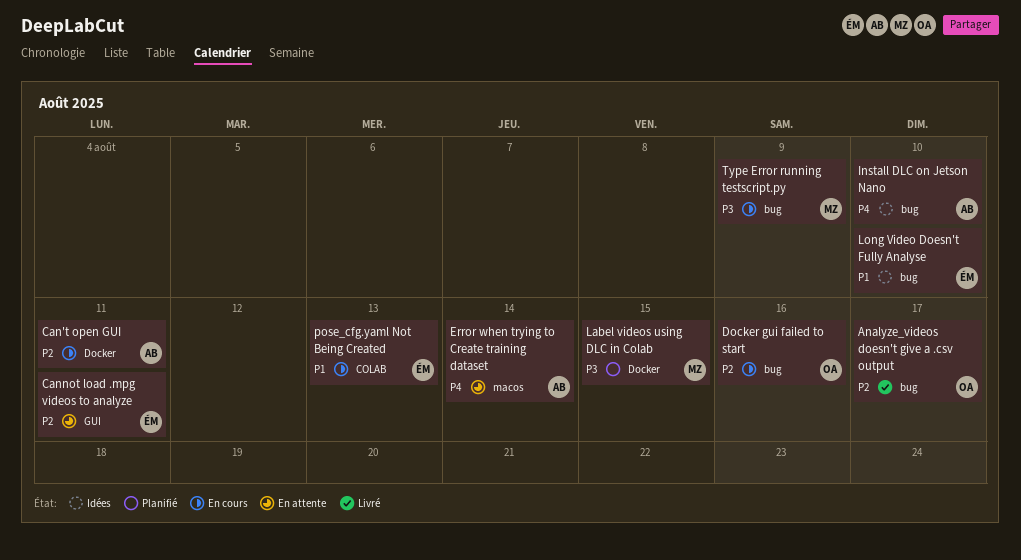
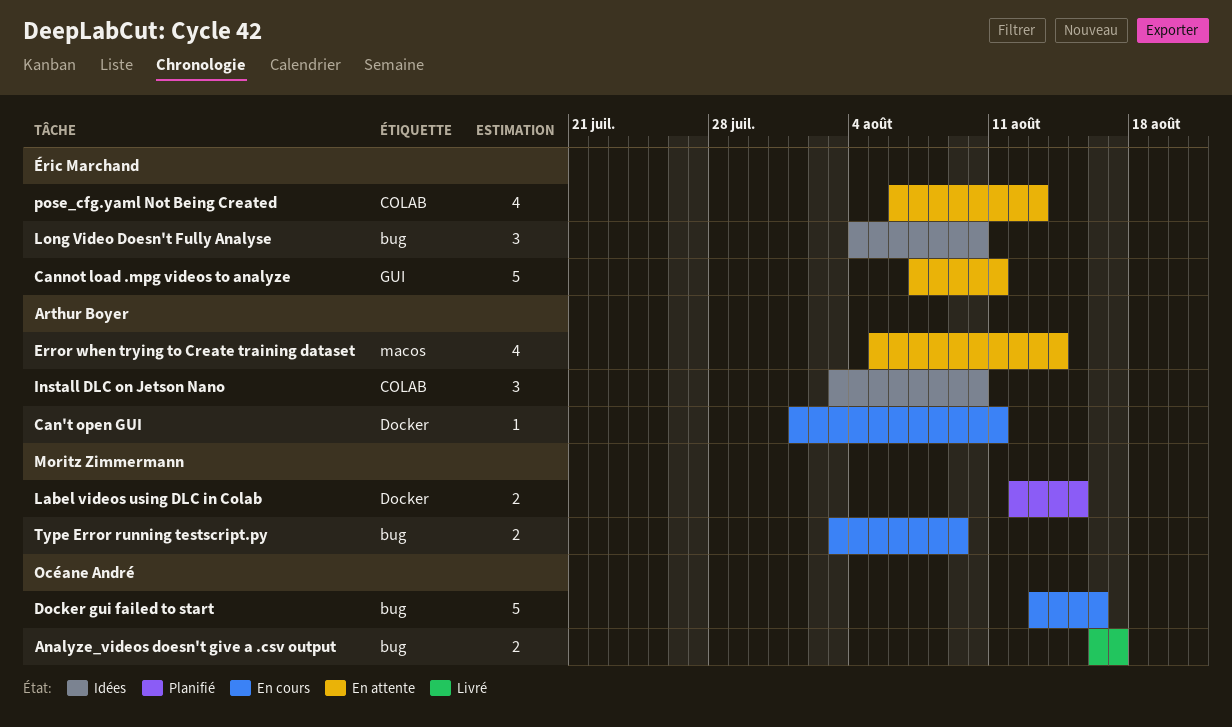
Install DLC on Jetson Nano, label: bug -> COLAB
pose_cfg.yaml Not Being Created, status: En cours -> En attente

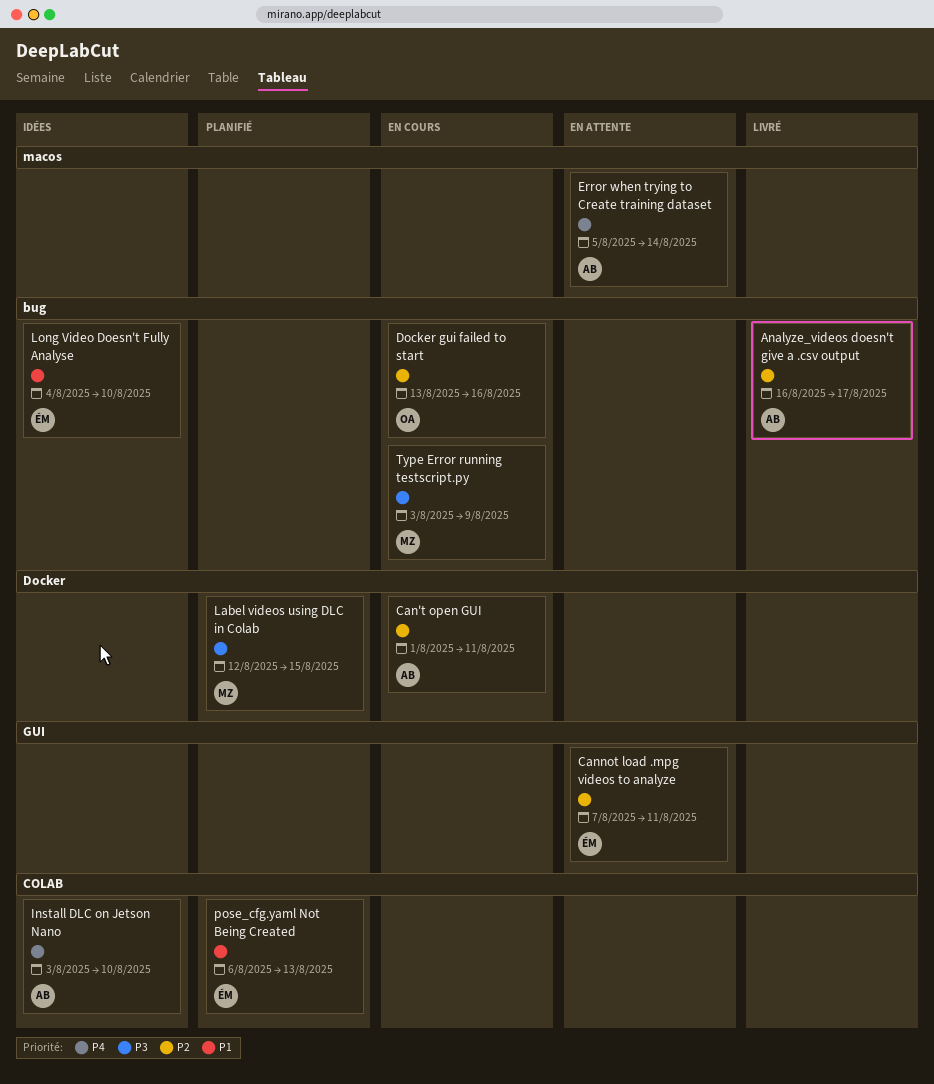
Analyze_videos doesn't give a .csv output, owner: Océane André -> Arthur Boyer
pose_cfg.yaml Not Being Created, status: En attente -> Planifié

